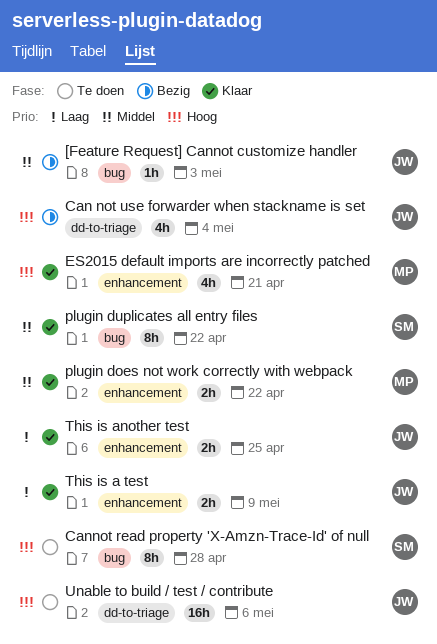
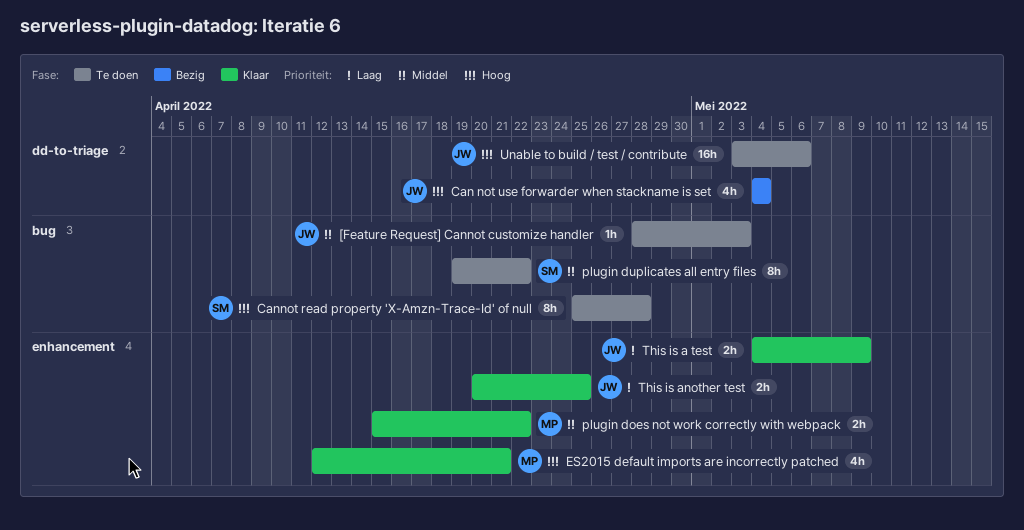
[Feature Request] Cannot customize handler, status: Bezig -> Te doen
plugin duplicates all entry files, status: Klaar -> Te doen

